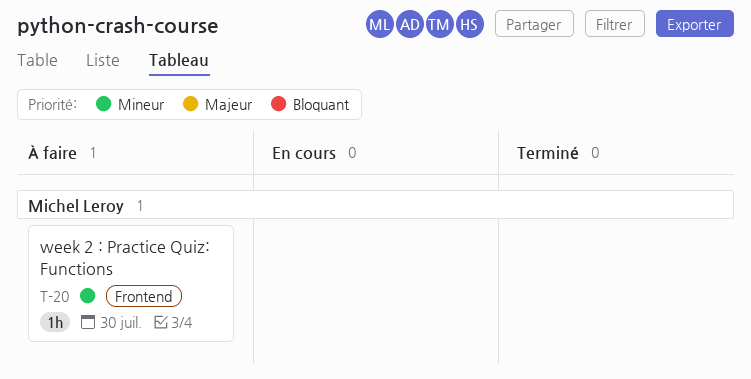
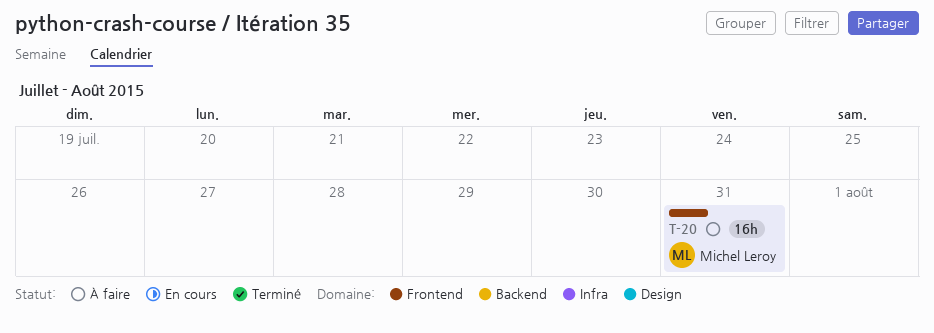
T-20, estimate: 1h -> 16h
T-20, due: Jul 30 -> Jul 31

